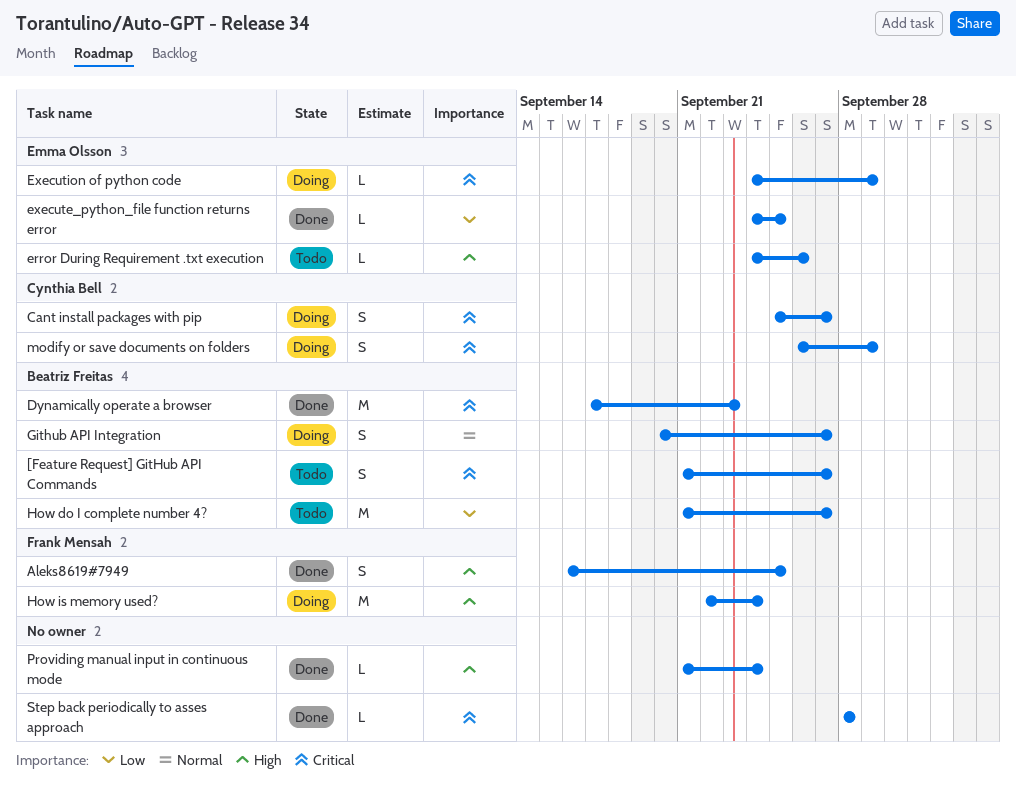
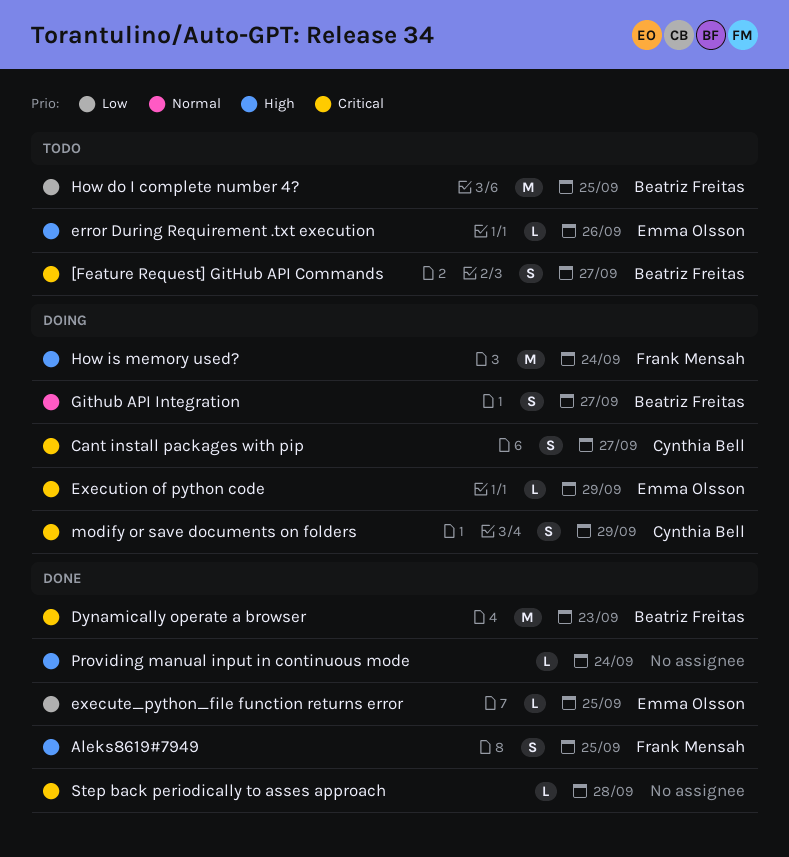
How do I complete number 4?, due: Sep 27 -> Sep 25

